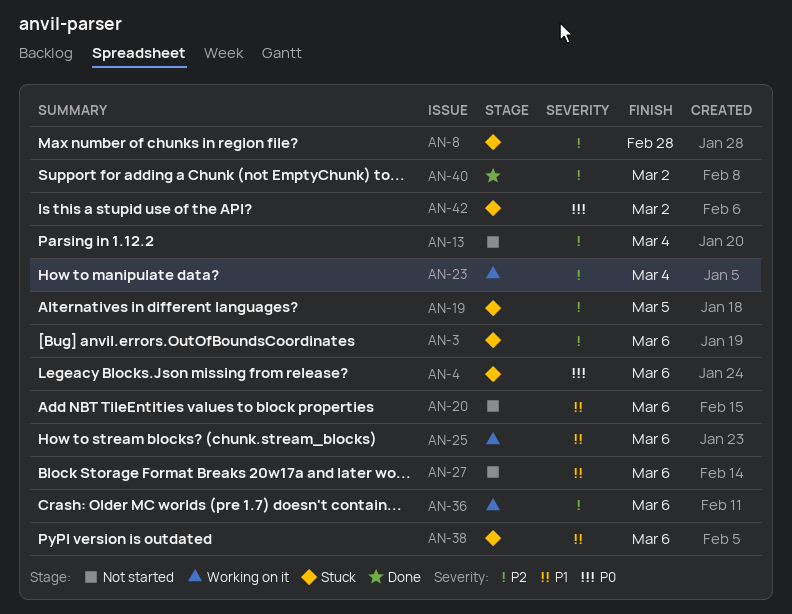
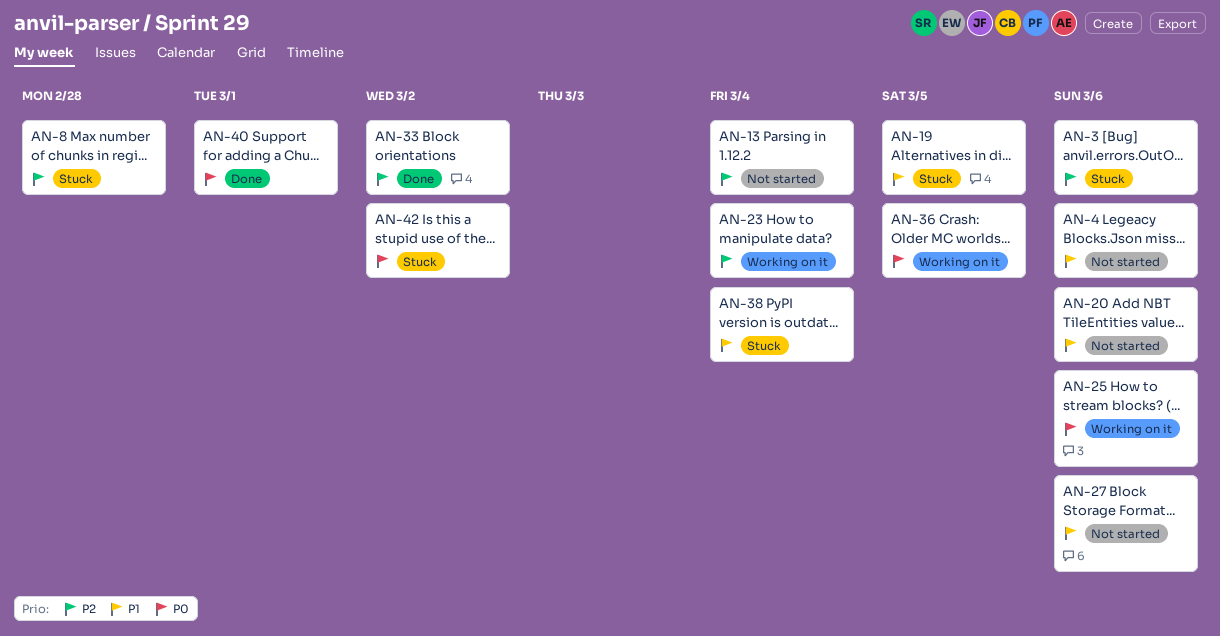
AN-4, status: Stuck -> Not started
AN-4, priority: P0 -> P1
AN-19, priority: P2 -> P1
AN-25, priority: P1 -> P0
AN-33: none -> present
AN-36, priority: P2 -> P0
AN-36, due: Mar 6 -> Mar 5
AN-38, due: Mar 6 -> Mar 4
AN-40, priority: P2 -> P0
AN-40, due: Mar 2 -> Mar 1

